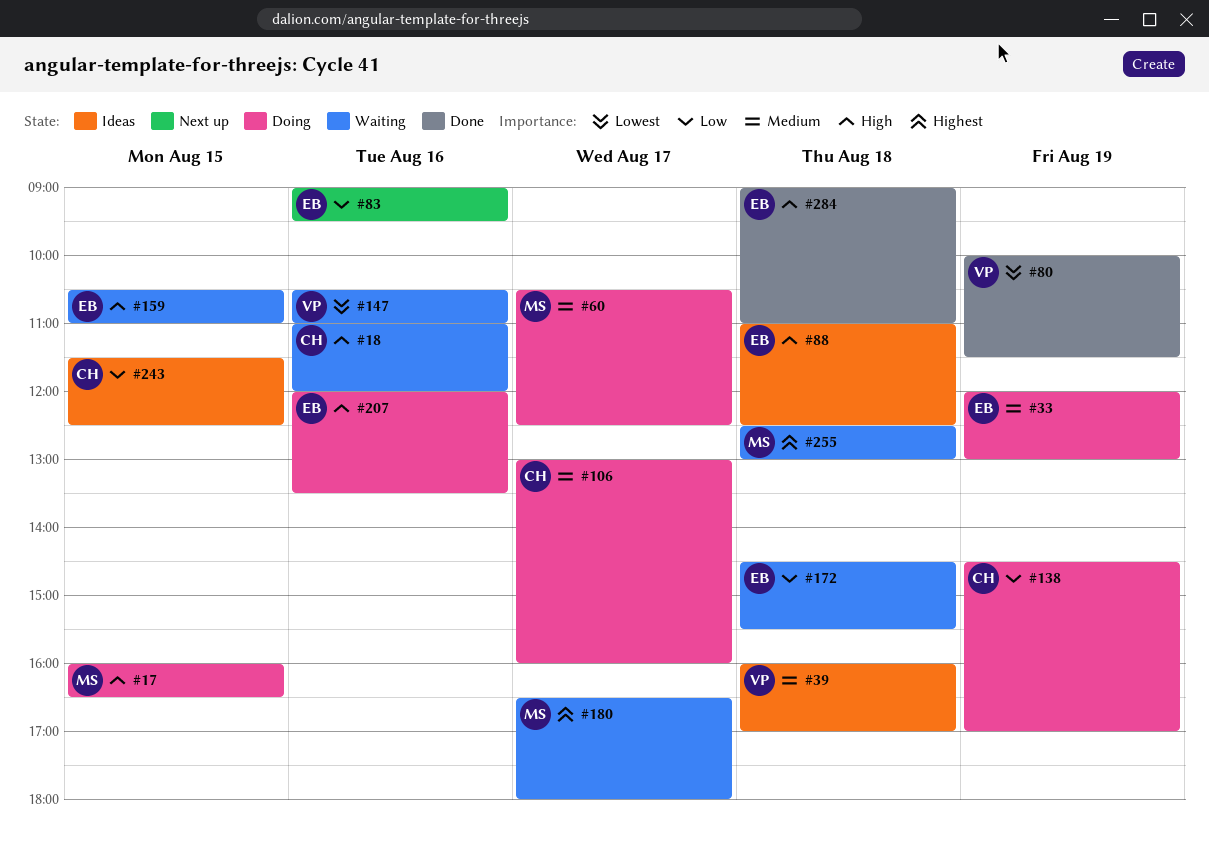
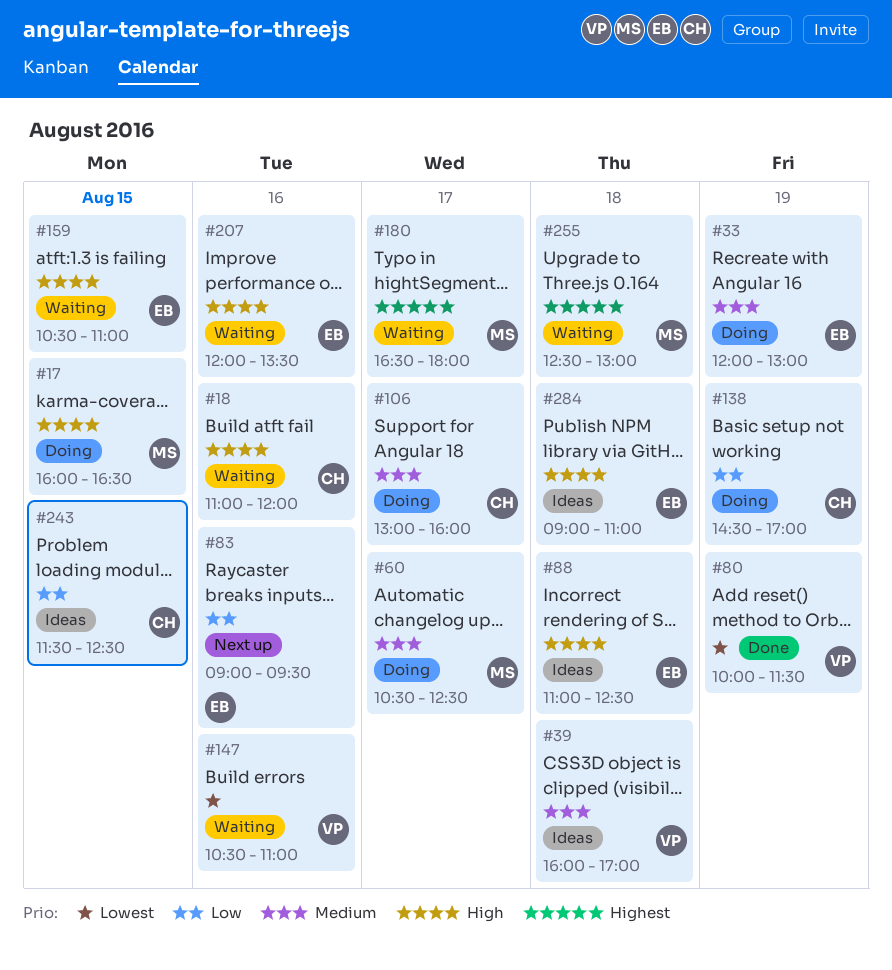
#172: present -> none
#207, status: Doing -> Waiting
#284, status: Done -> Ideas

